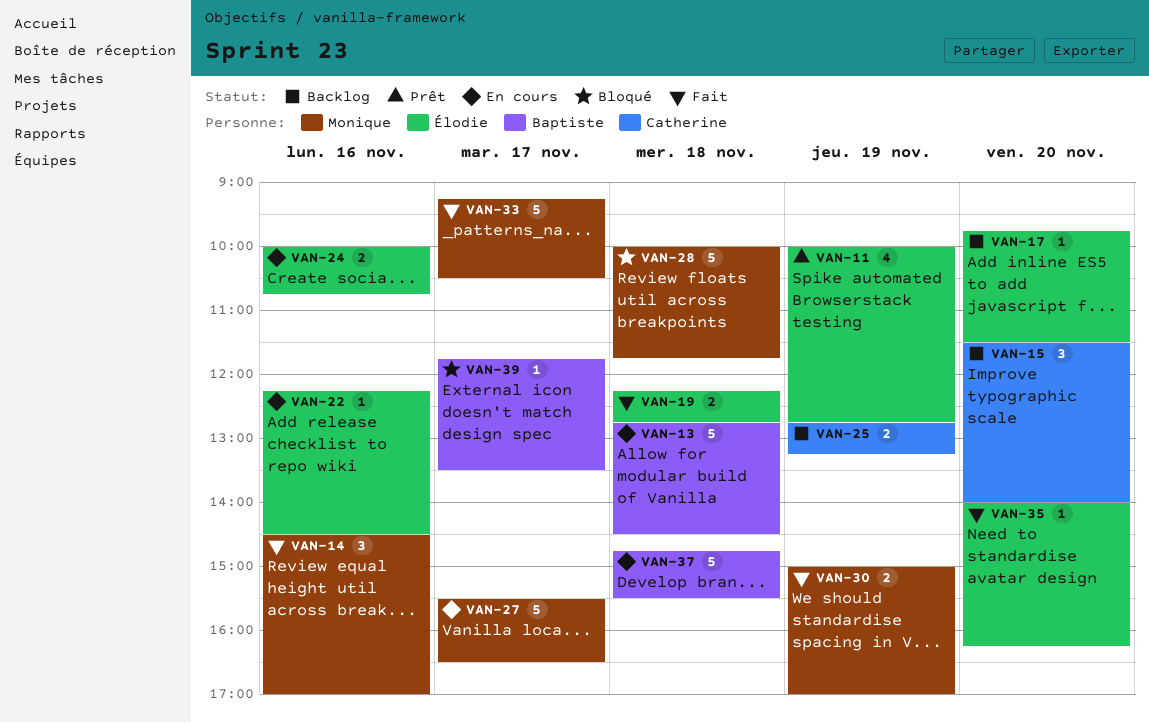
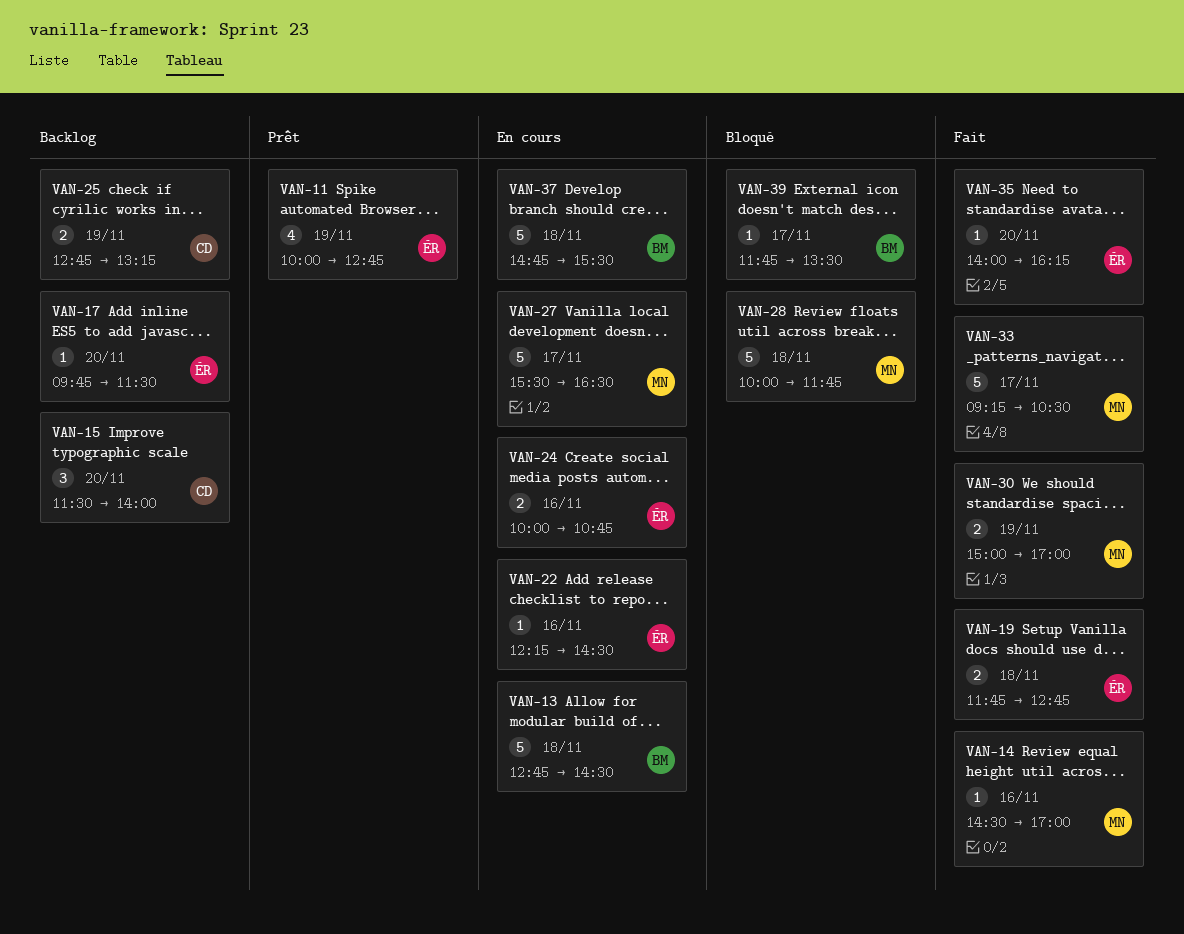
VAN-14, estimate: 3 -> 1
VAN-19, begins: 12:15 -> 11:45

